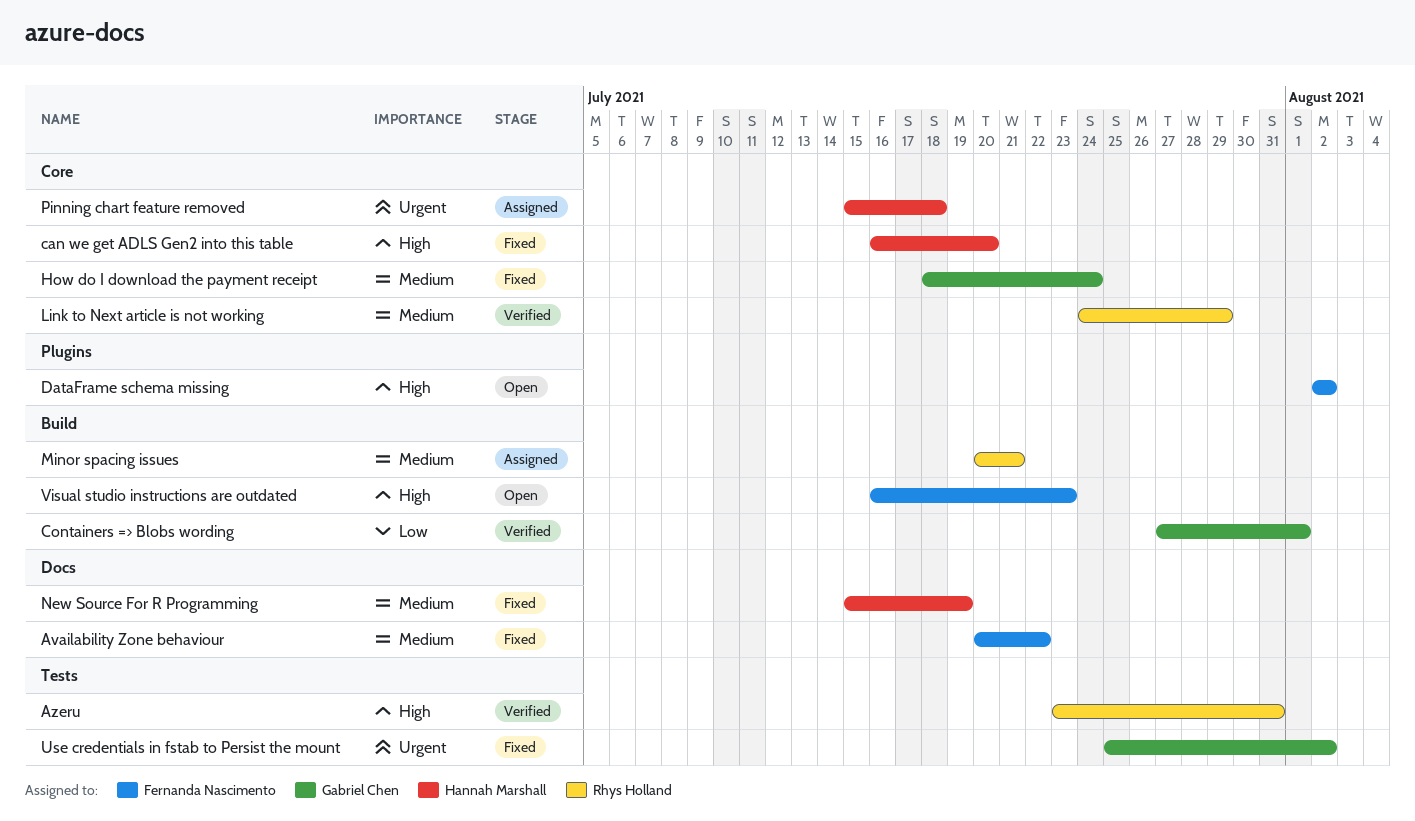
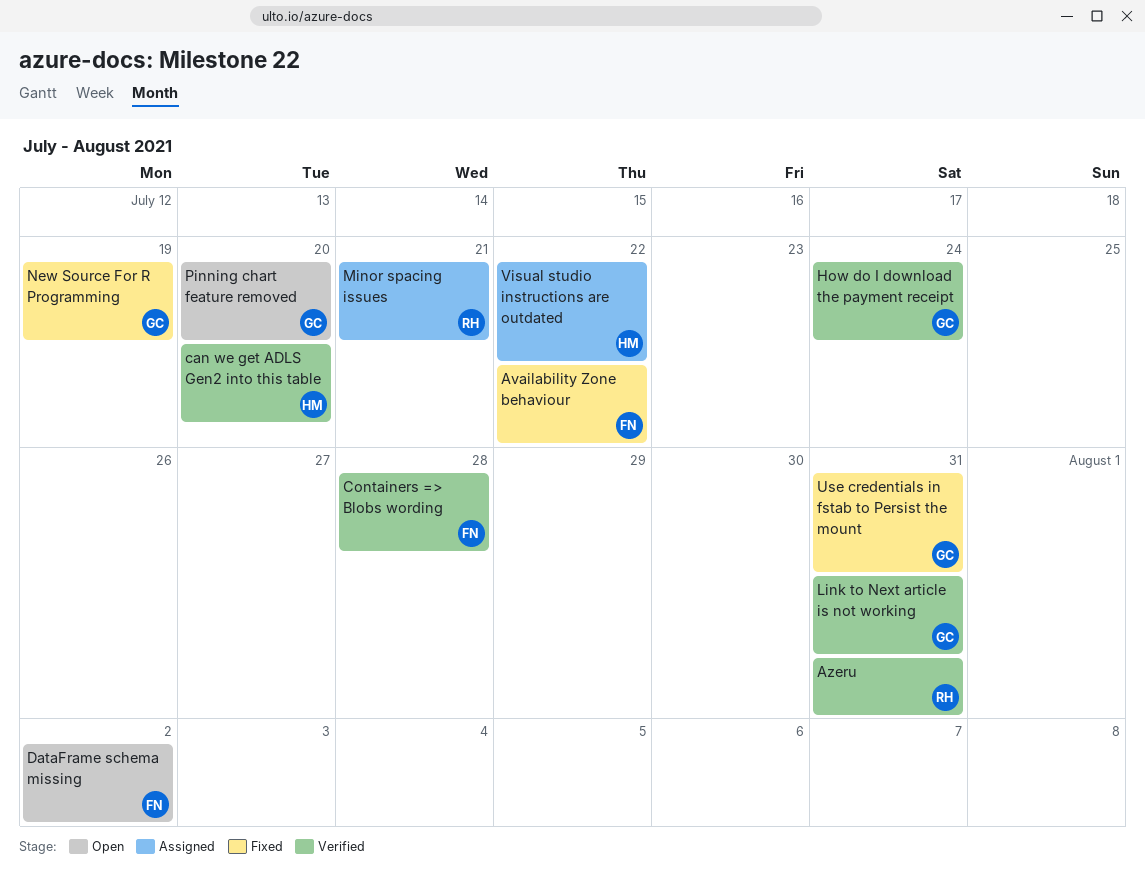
can we get ADLS Gen2 into this table, status: Fixed -> Verified
Containers => Blobs wording, owner: Gabriel Chen -> Fernanda Nascimento
Containers => Blobs wording, due: Aug 1 -> Jul 28
How do I download the payment receipt, status: Fixed -> Verified
Link to Next article is not working, owner: Rhys Holland -> Gabriel Chen
Link to Next article is not working, due: Jul 29 -> Jul 31
New Source For R Programming, owner: Hannah Marshall -> Gabriel Chen
Pinning chart feature removed, status: Assigned -> Open
Pinning chart feature removed, owner: Hannah Marshall -> Gabriel Chen
Pinning chart feature removed, due: Jul 18 -> Jul 20
Use credentials in fstab to Persist the mount, due: Aug 2 -> Jul 31
Visual studio instructions are outdated, status: Open -> Assigned
Visual studio instructions are outdated, owner: Fernanda Nascimento -> Hannah Marshall
Visual studio instructions are outdated, due: Jul 23 -> Jul 22

